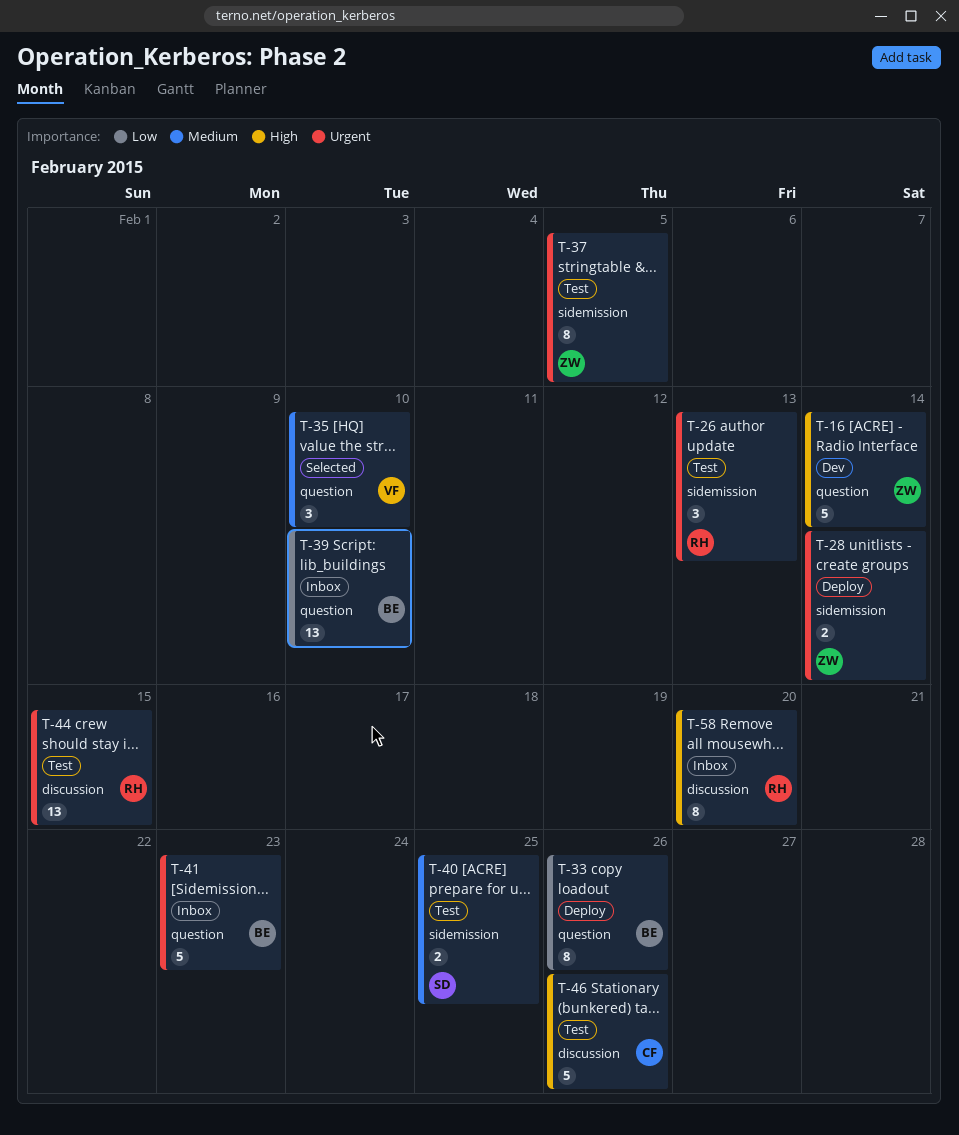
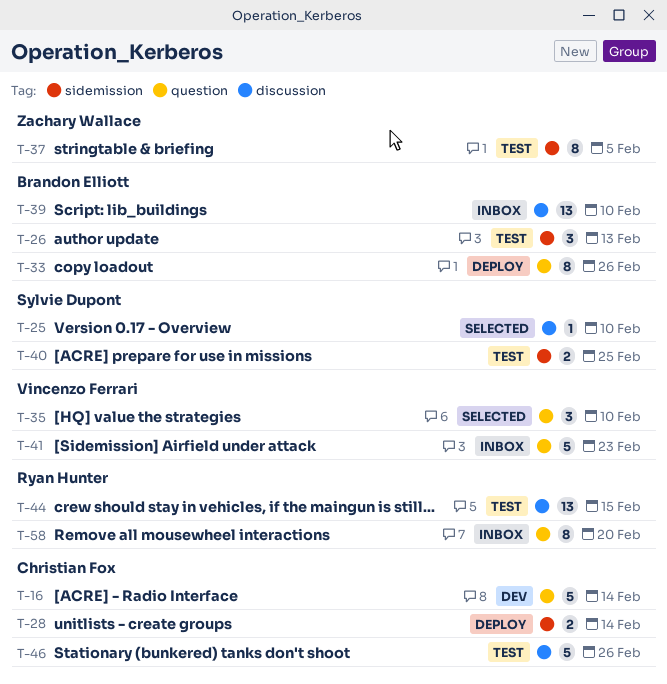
T-16, owner: Zachary Wallace -> Christian Fox
T-25: none -> present
T-26, owner: Ryan Hunter -> Brandon Elliott
T-28, owner: Zachary Wallace -> Christian Fox
T-39, label: question -> discussion
T-41, owner: Brandon Elliott -> Vincenzo Ferrari
T-58, label: discussion -> question

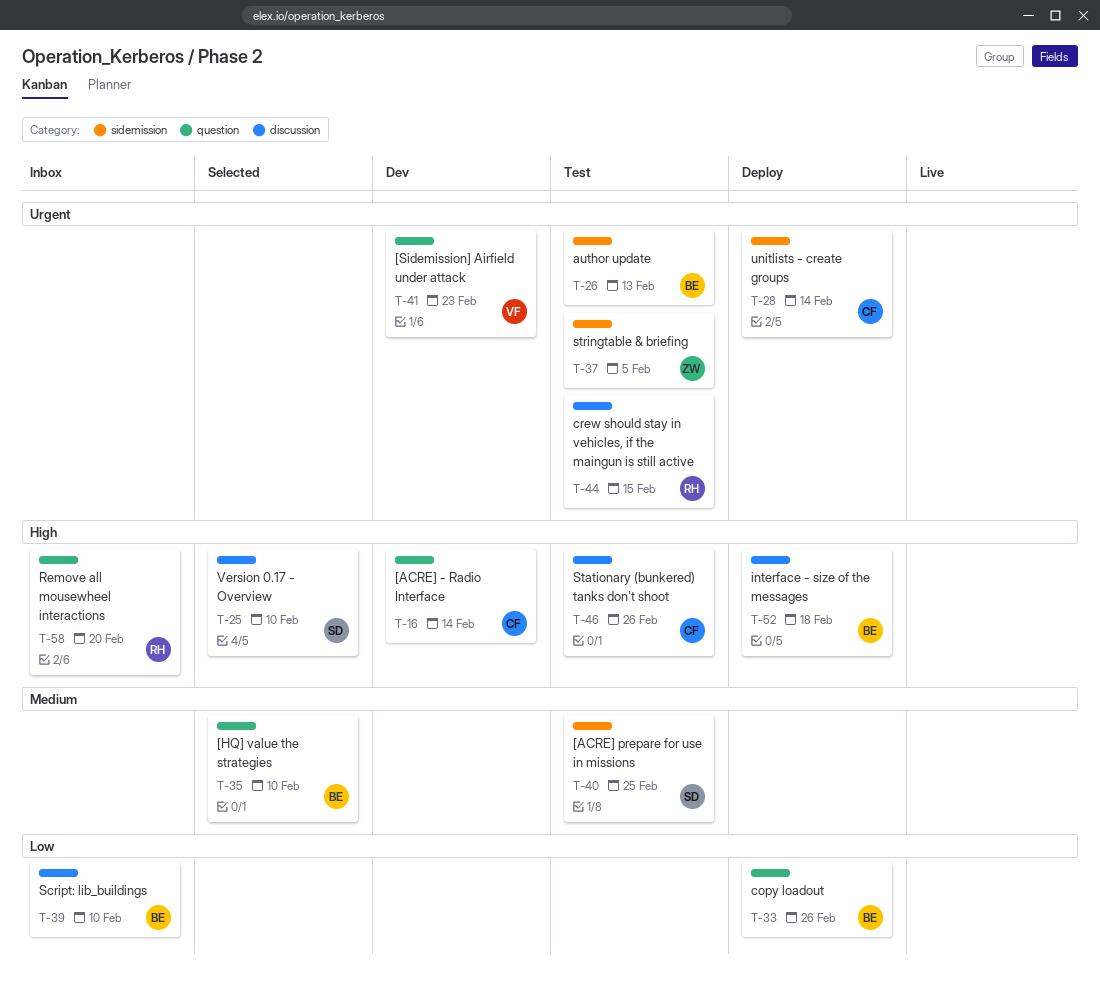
T-35, owner: Vincenzo Ferrari -> Brandon Elliott
T-41, status: Inbox -> Dev
T-52: none -> present

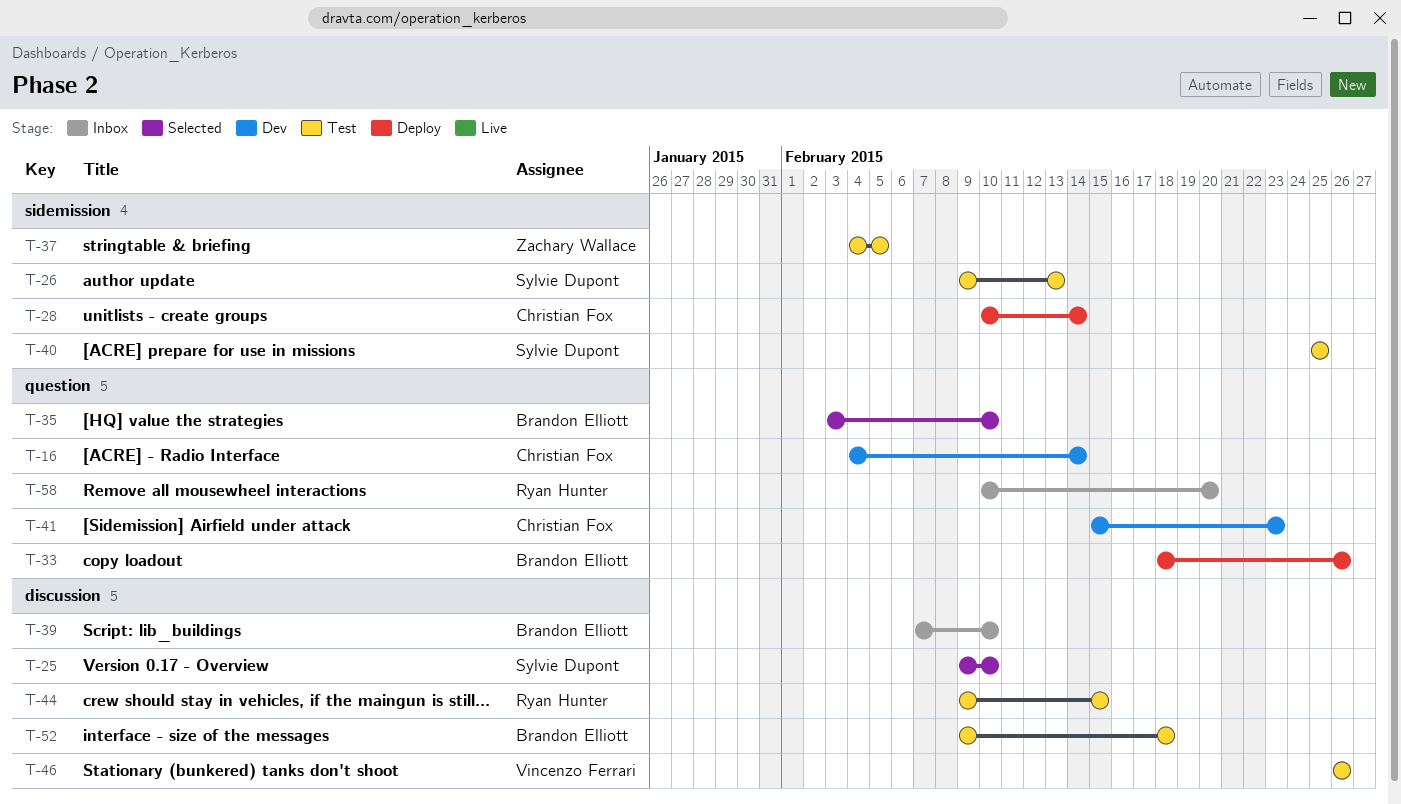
T-26, owner: Brandon Elliott -> Sylvie Dupont
T-41, owner: Vincenzo Ferrari -> Christian Fox
T-46, owner: Christian Fox -> Vincenzo Ferrari
T-52, status: Deploy -> Test

